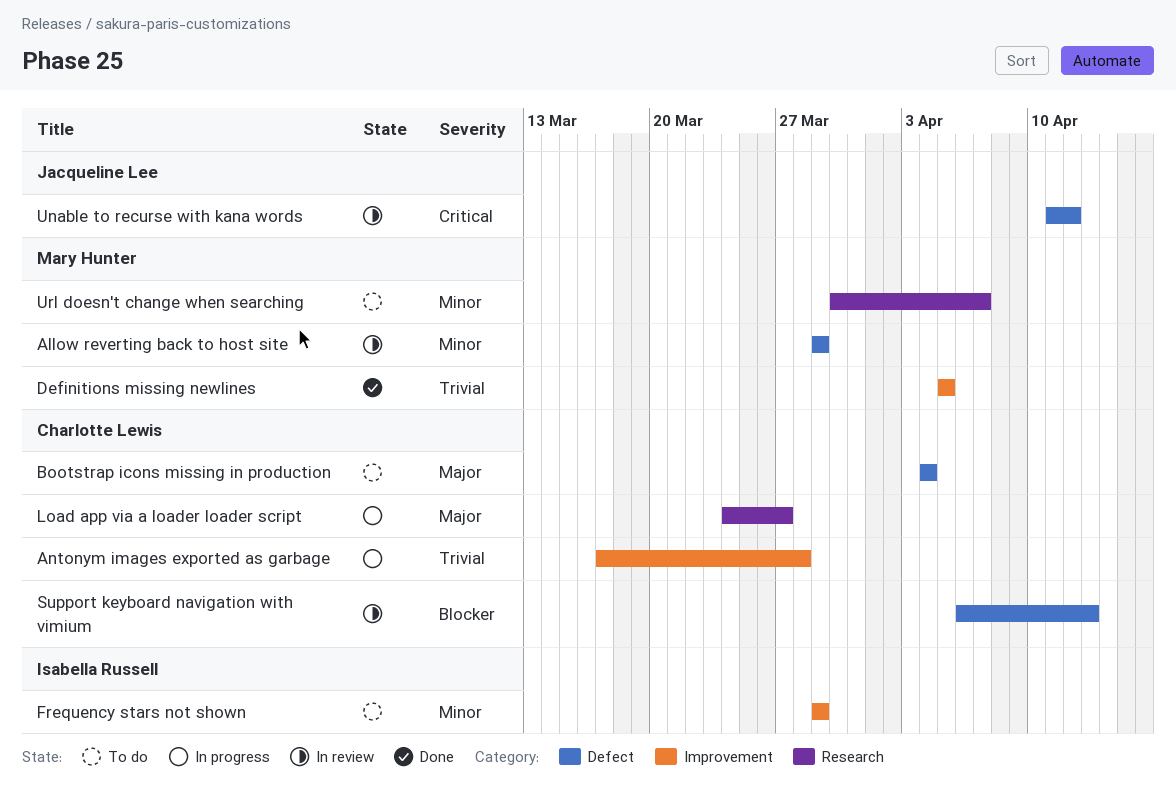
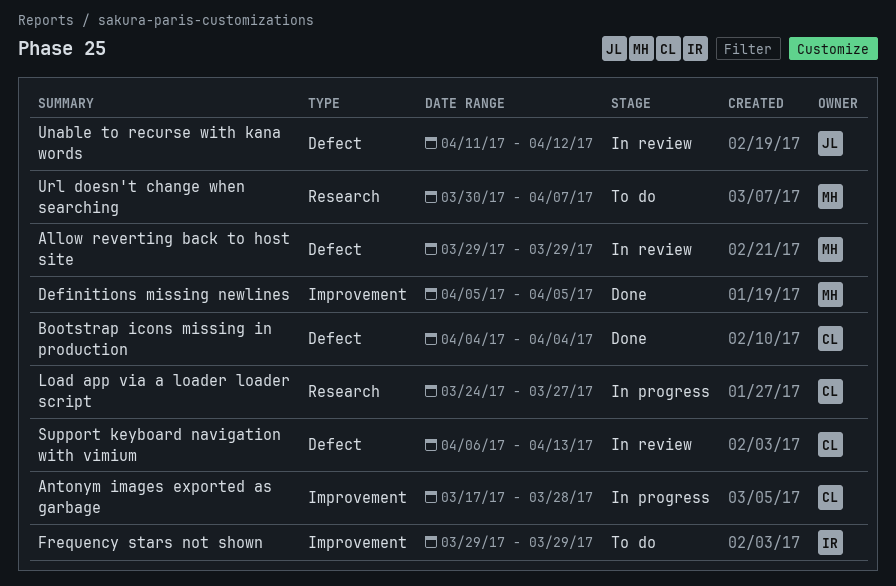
Bootstrap icons missing in production, status: To do -> Done

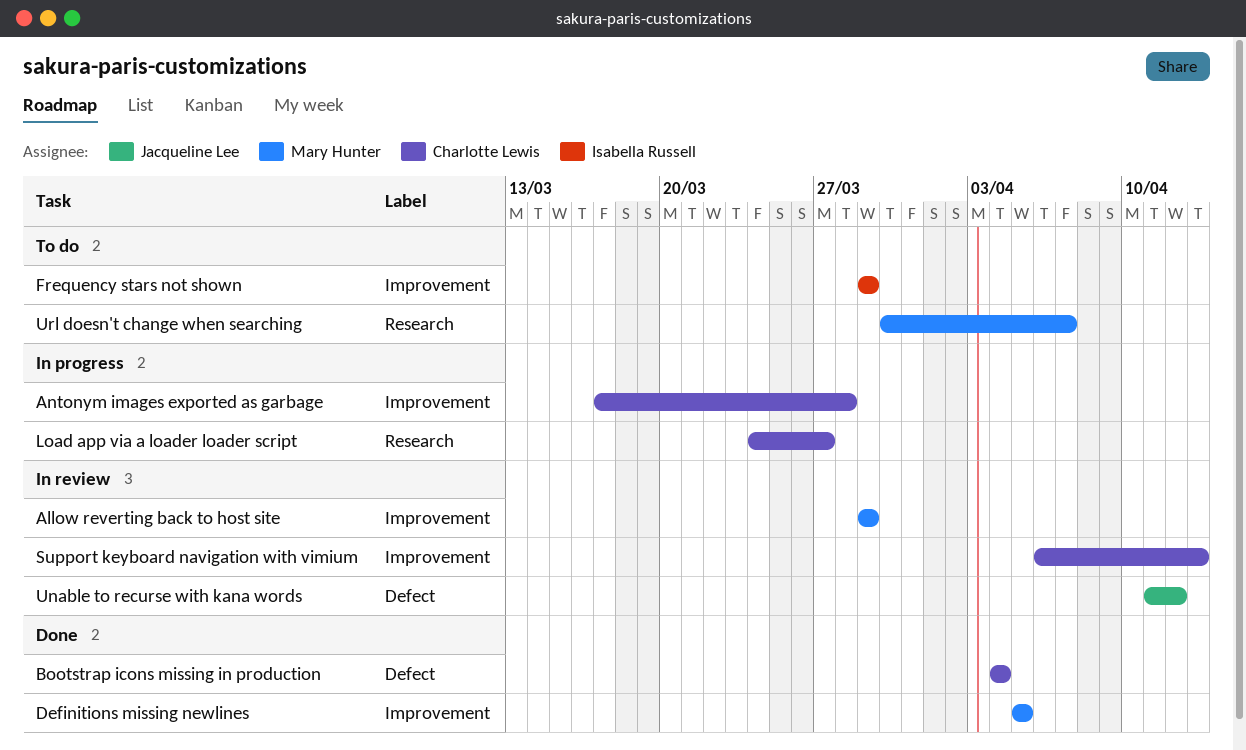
Allow reverting back to host site, label: Defect -> Improvement
Support keyboard navigation with vimium, label: Defect -> Improvement

